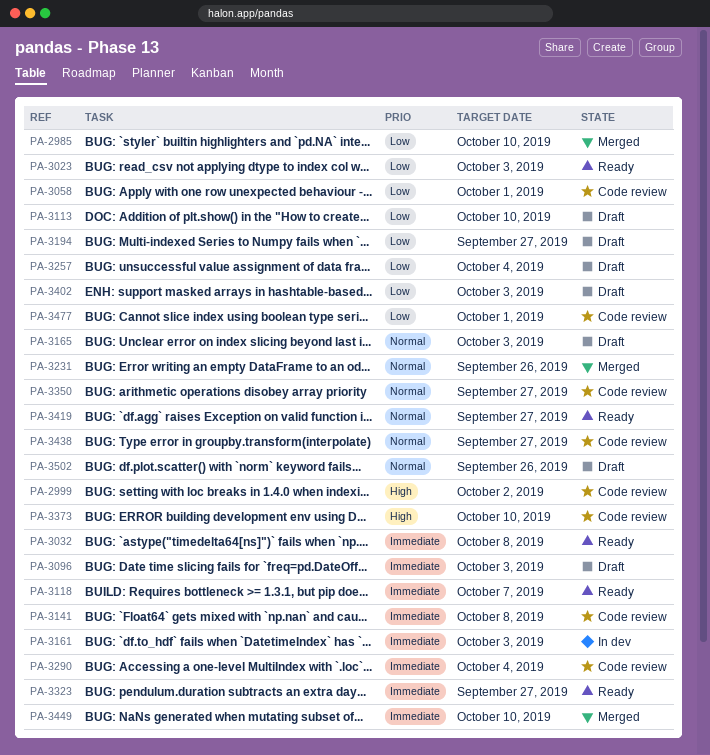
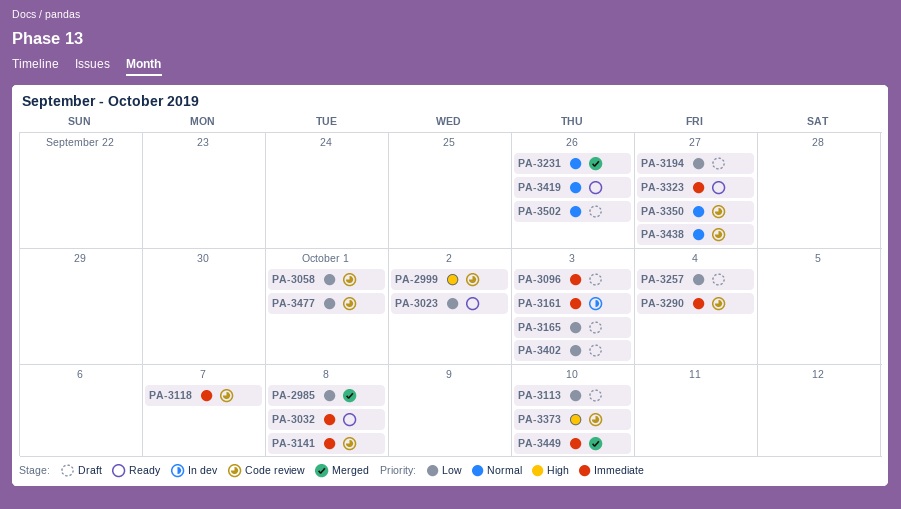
PA-2985, due: Oct 10 -> Oct 8
PA-3023, due: Oct 3 -> Oct 2
PA-3118, status: Ready -> Code review
PA-3165, priority: Normal -> Low
PA-3419, due: Sep 27 -> Sep 26

